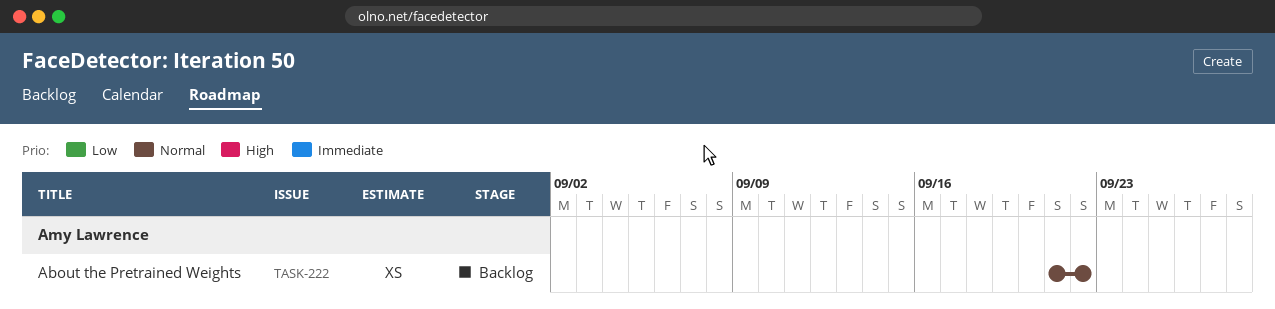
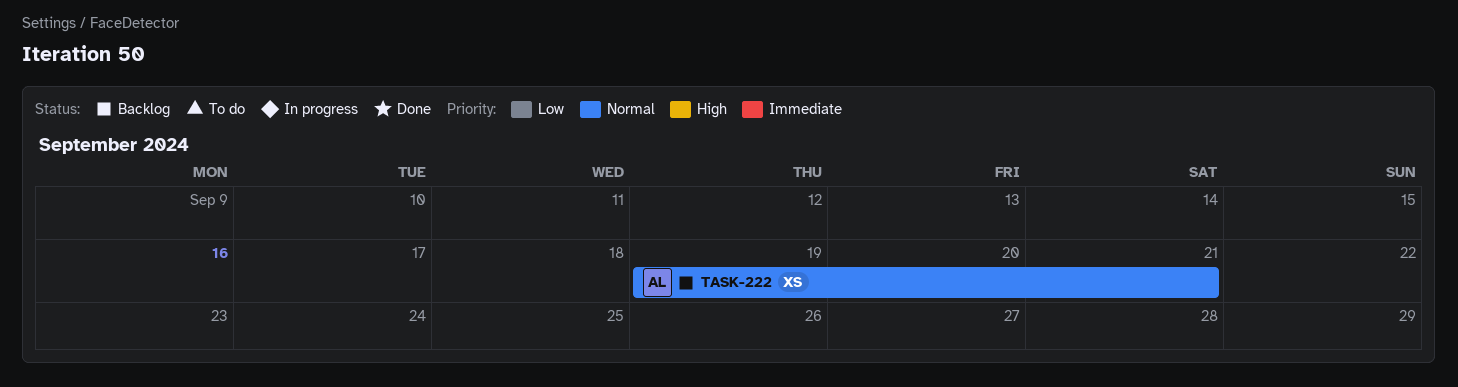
TASK-222, start: Sep 21 -> Sep 19
TASK-222, due: Sep 22 -> Sep 21

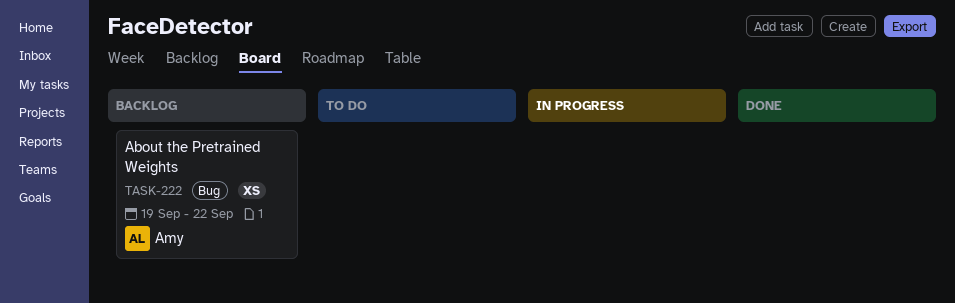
TASK-222, due: Sep 21 -> Sep 22

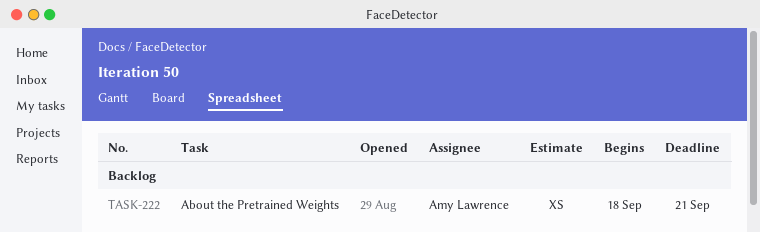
TASK-222, start: Sep 19 -> Sep 18
TASK-222, due: Sep 22 -> Sep 21

